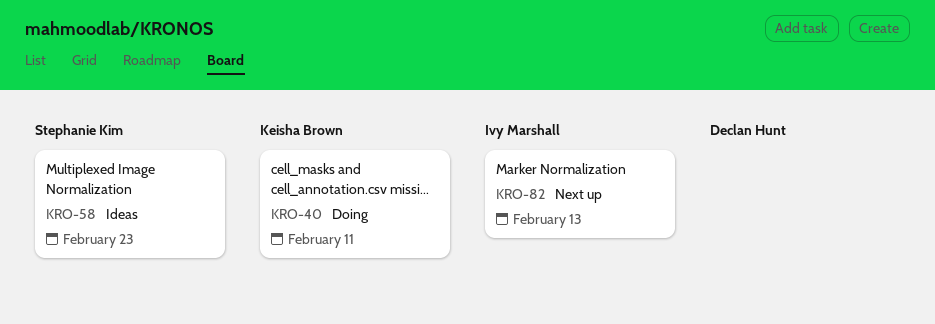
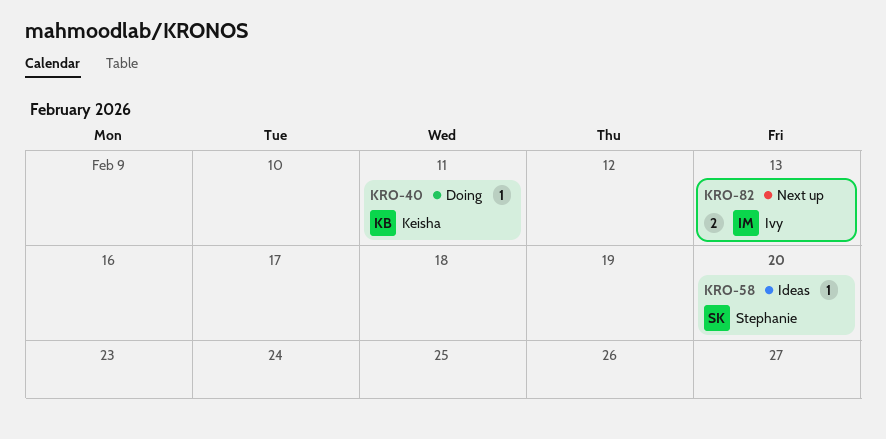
KRO-58, due: Feb 23 -> Feb 20

